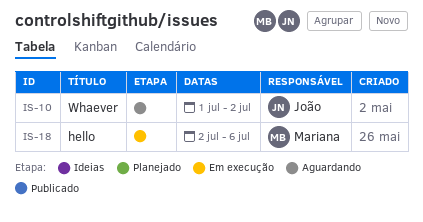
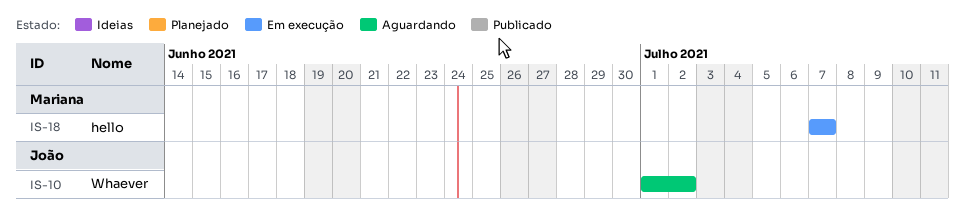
IS-18, start: Jul 2 -> Jul 7
IS-18, due: Jul 6 -> Jul 7

